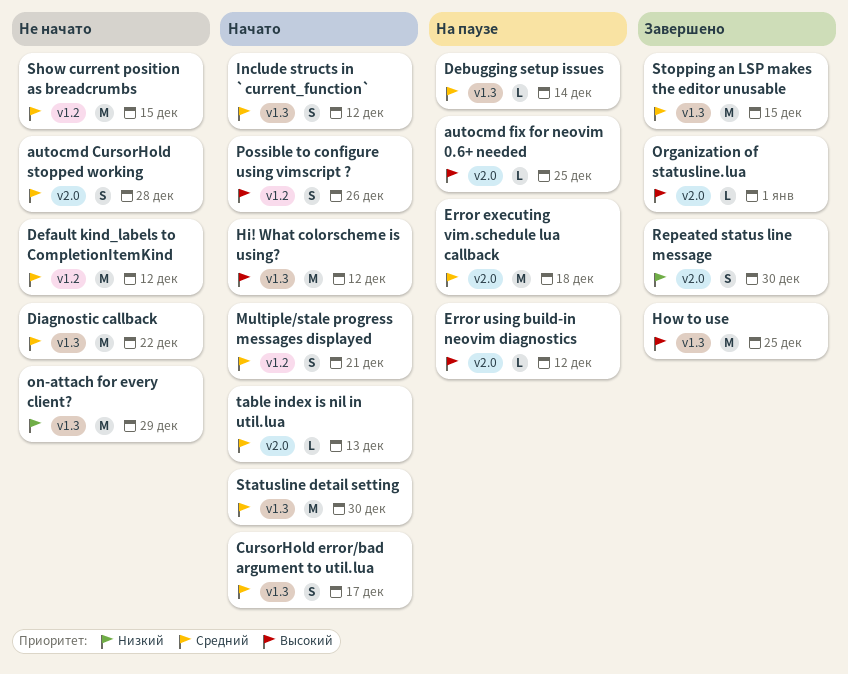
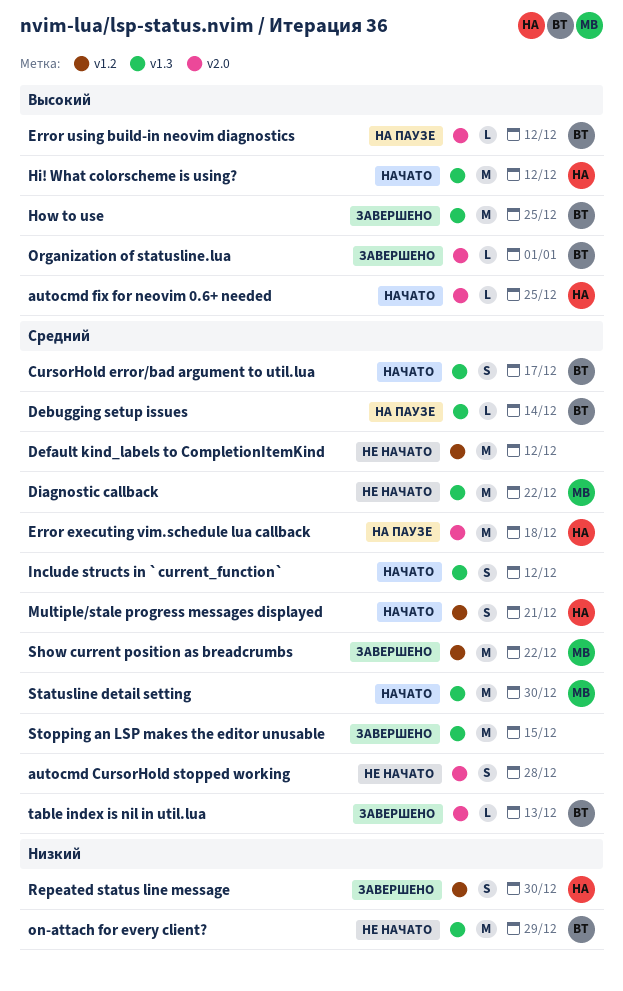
autocmd fix for neovim 0.6+ needed, status: На паузе -> Начато
Possible to configure using vimscript ?: present -> none
Repeated status line message, label: v2.0 -> v1.2
Show current position as breadcrumbs, status: Не начато -> Завершено
Show current position as breadcrumbs, due: Dec 15 -> Dec 22
table index is nil in util.lua, status: Начато -> Завершено

